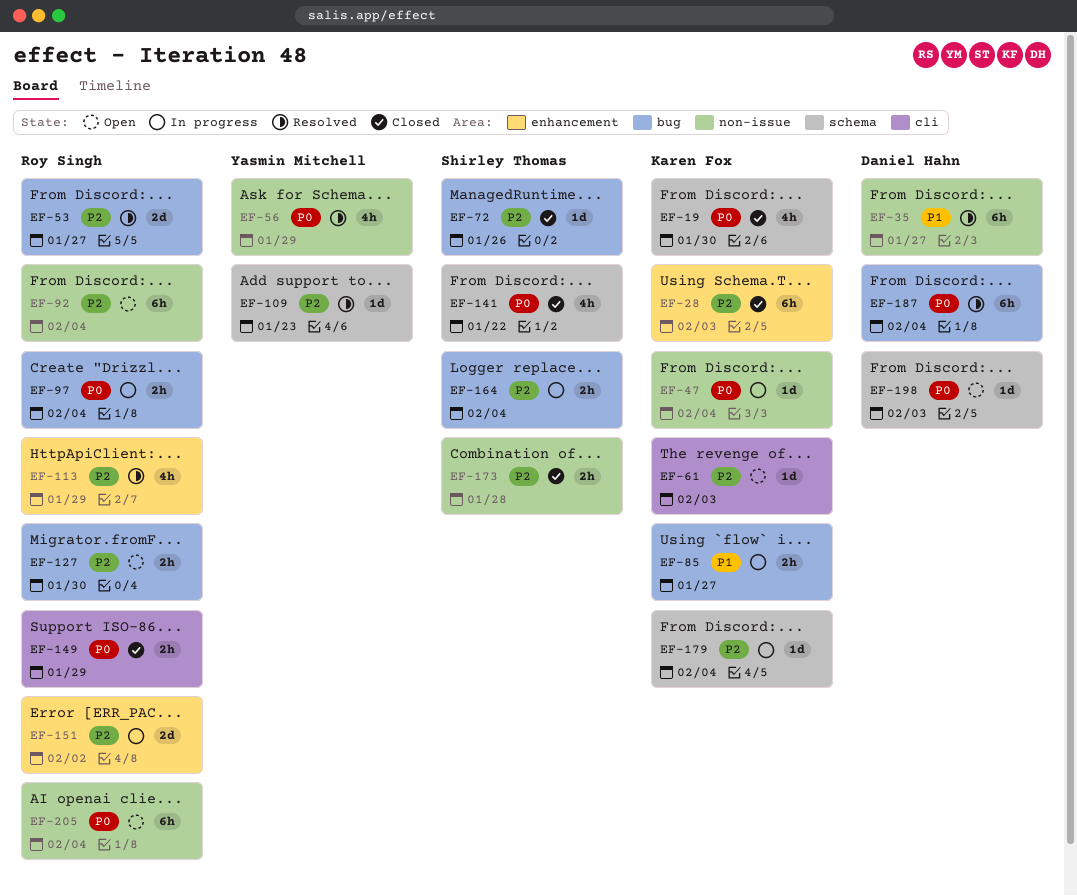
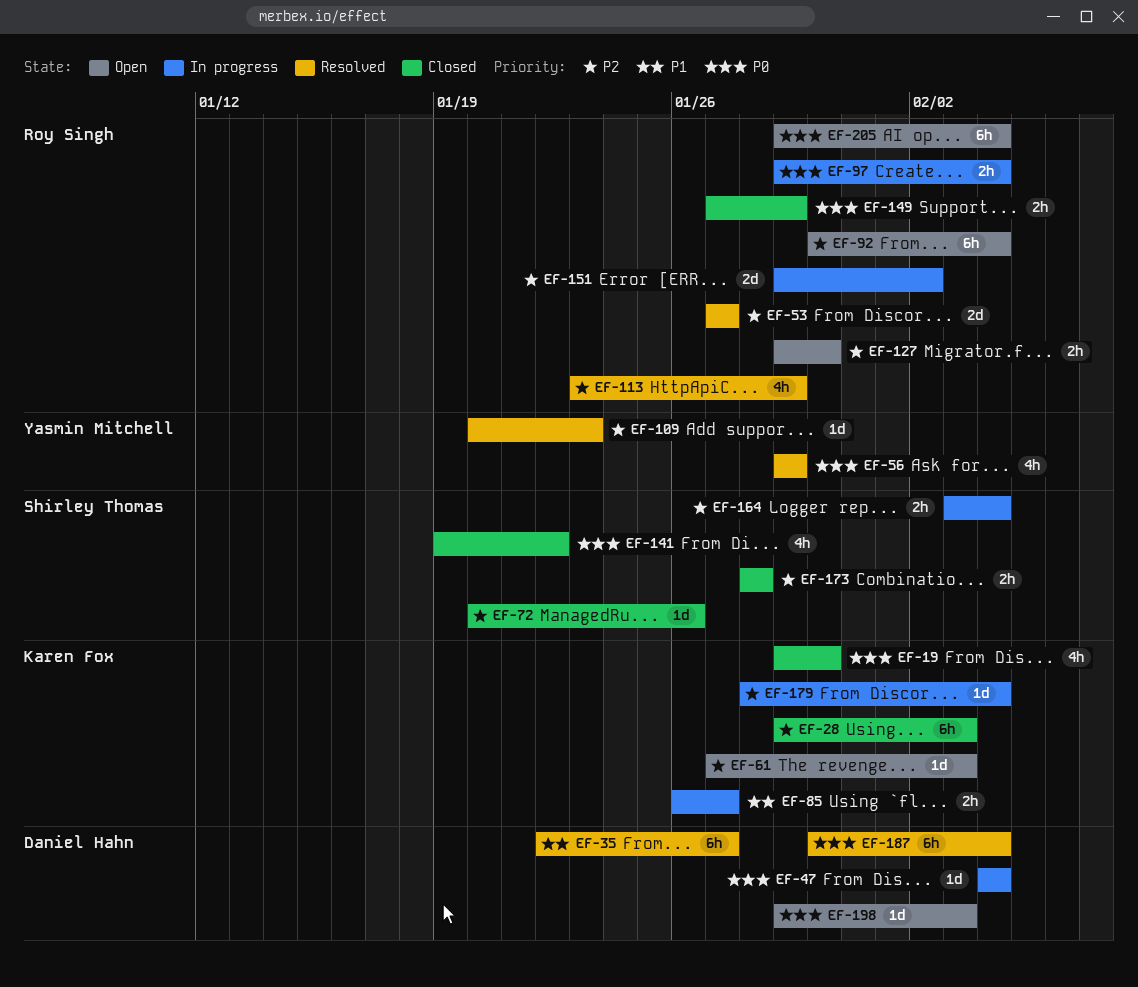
EF-47, owner: Karen Fox -> Daniel Hahn

